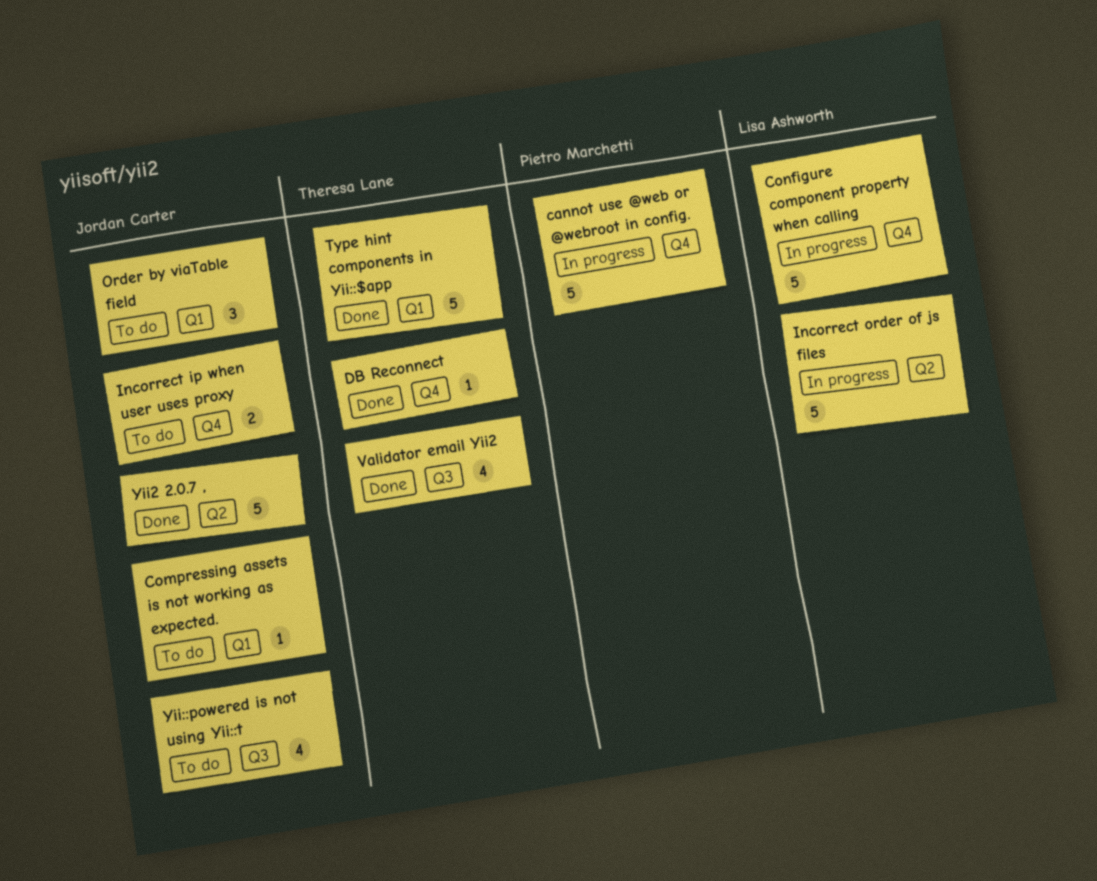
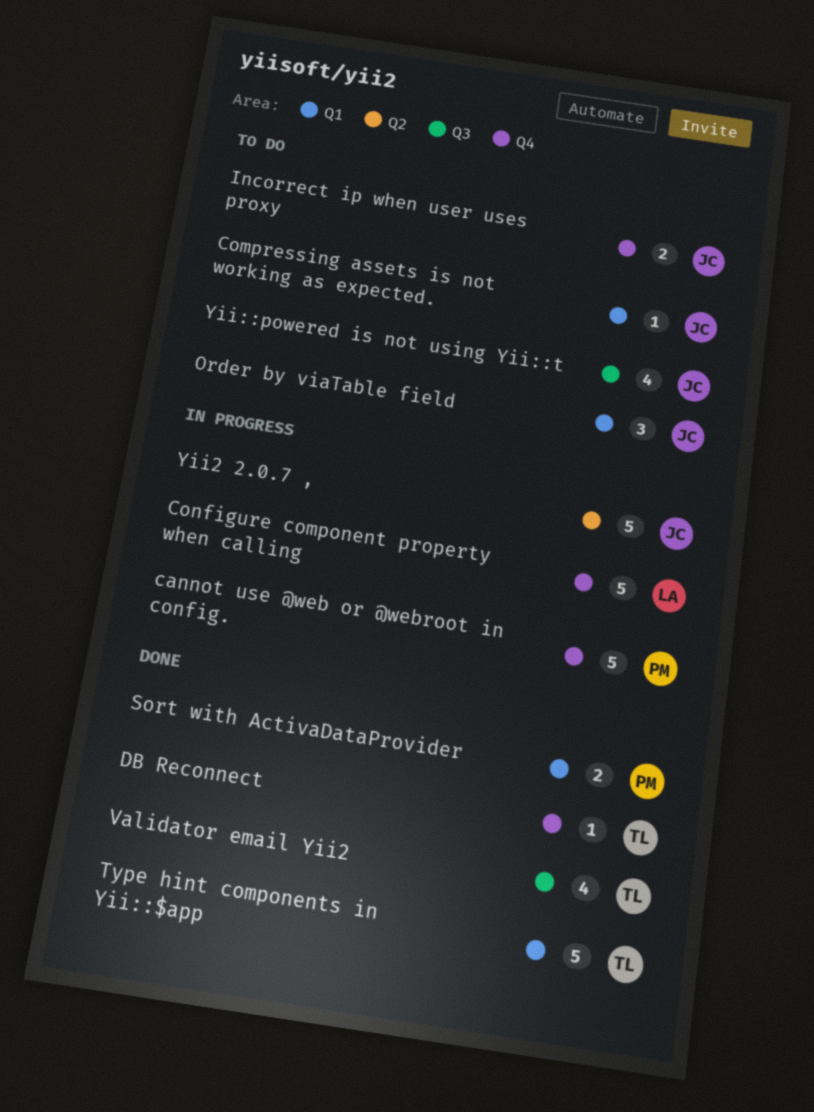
Incorrect order of js files: present -> none
Sort with ActivaDataProvider: none -> present
Yii2 2.0.7 ,, status: Done -> In progress

